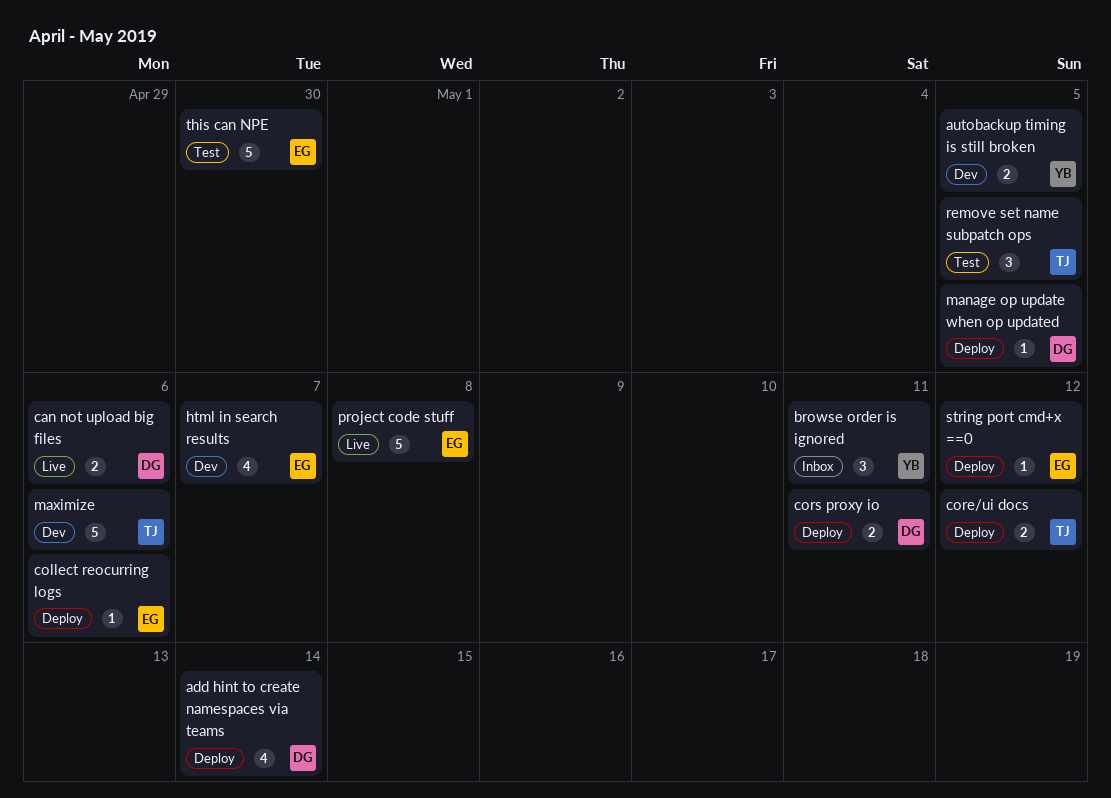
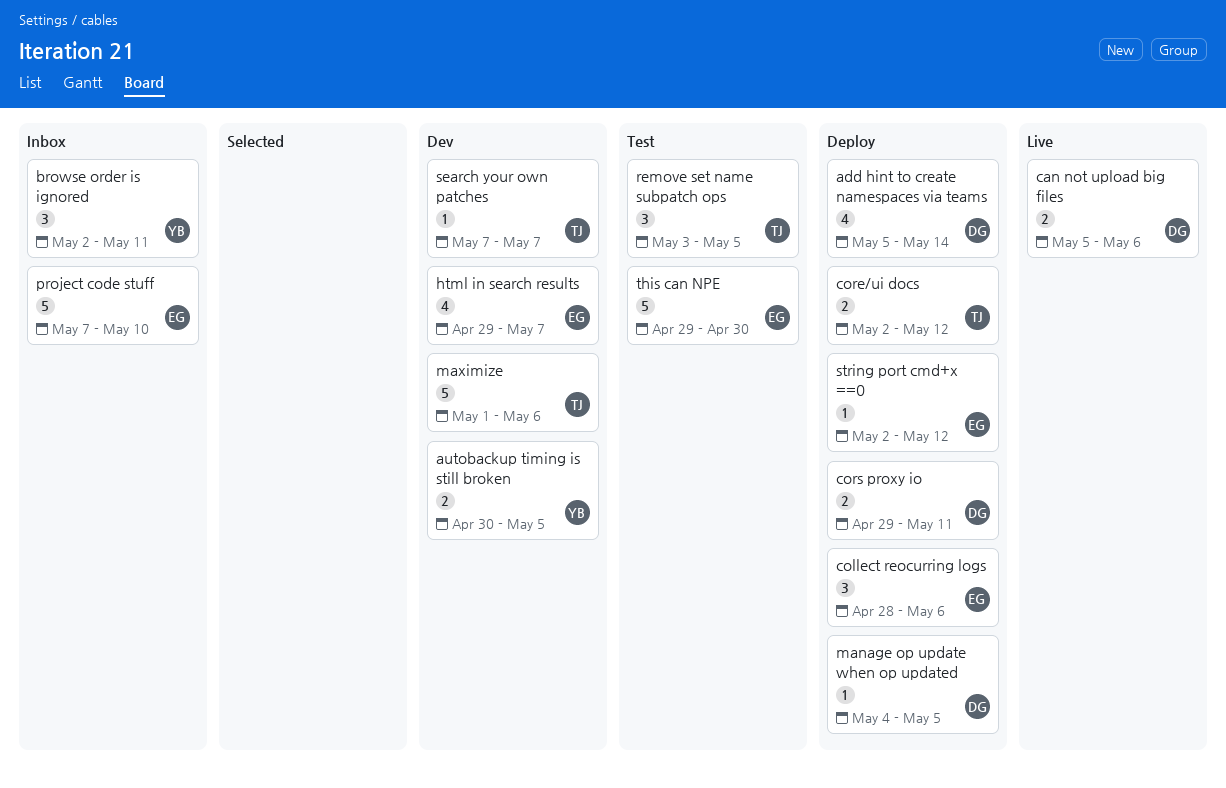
collect reocurring logs, estimate: 1 -> 3
project code stuff, status: Live -> Inbox
project code stuff, due: May 8 -> May 10
search your own patches: none -> present

